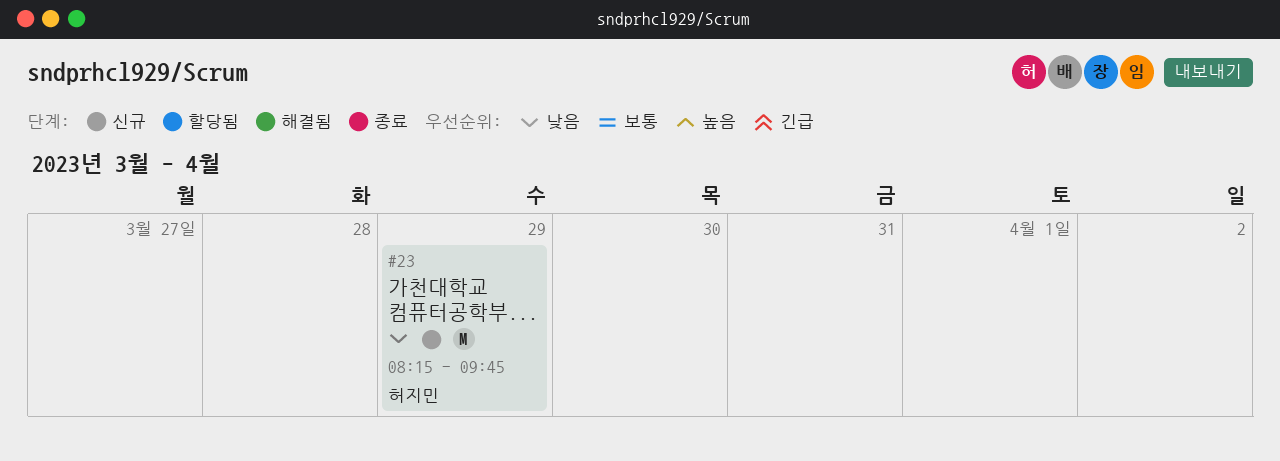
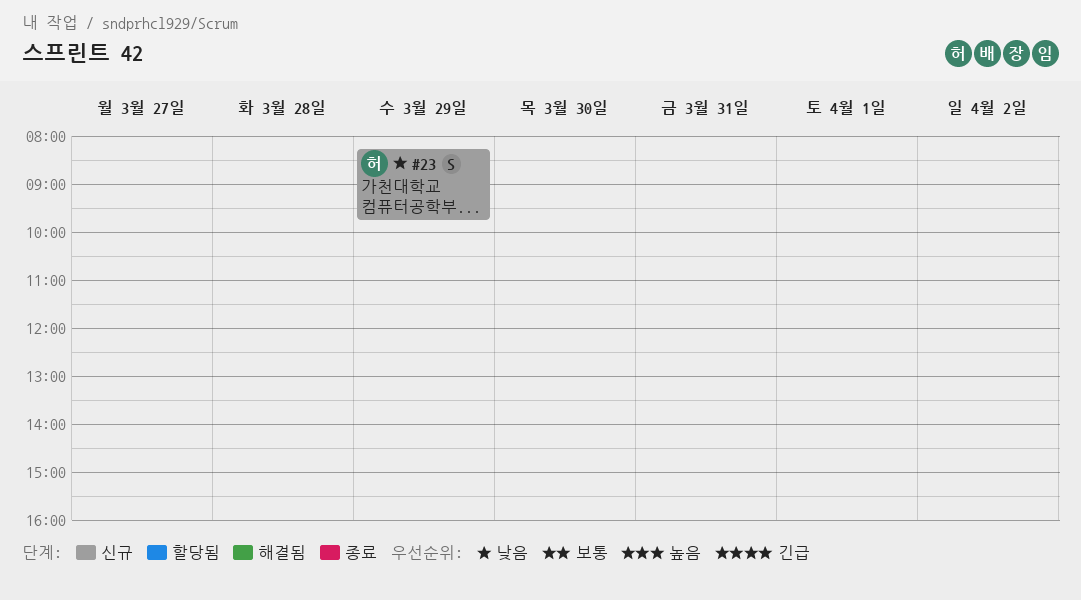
#23, estimate: M -> S

